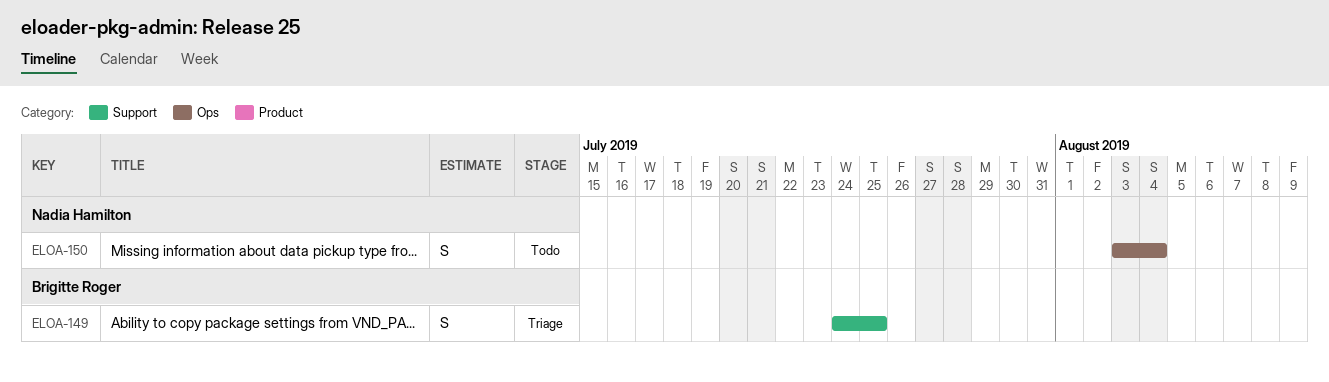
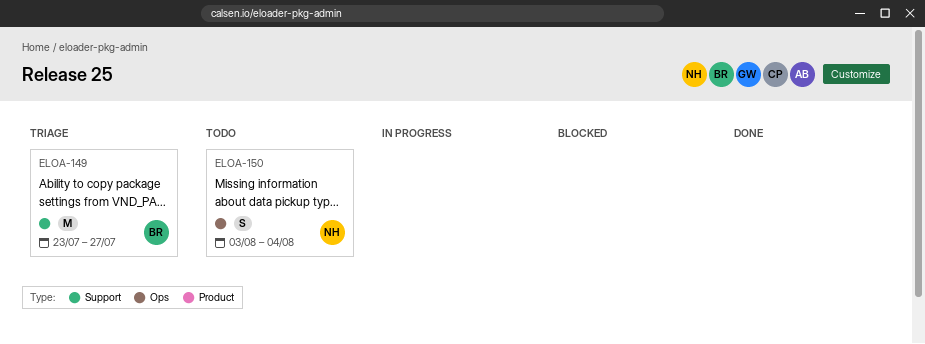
ELOA-149, estimate: S -> M
ELOA-149, start: Jul 24 -> Jul 23
ELOA-149, due: Jul 25 -> Jul 27

